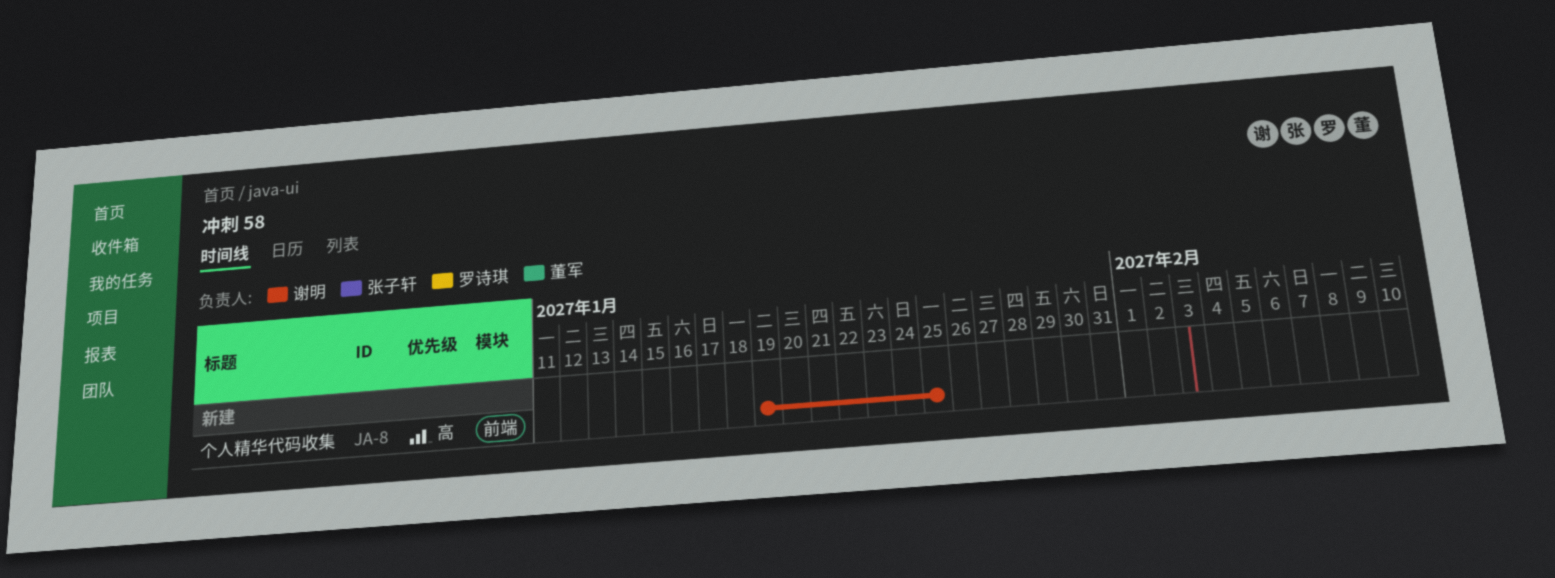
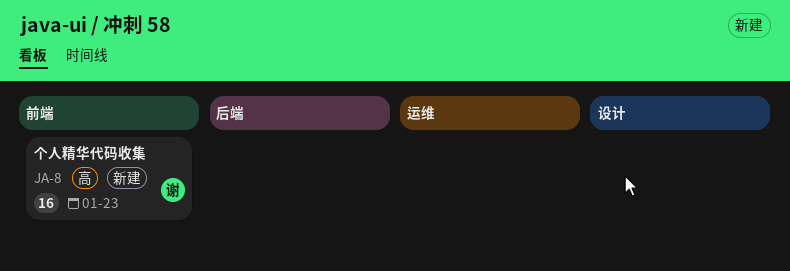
JA-8, due: Jan 25 -> Jan 23

